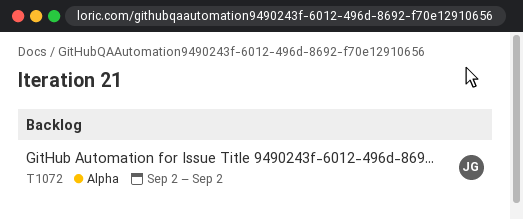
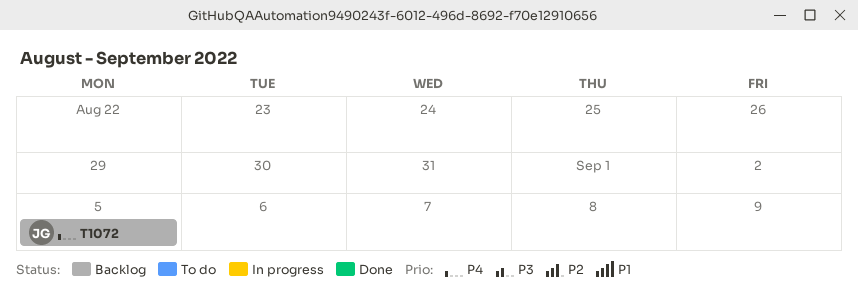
T1072, start: Sep 2 -> Sep 5
T1072, due: Sep 2 -> Sep 5

